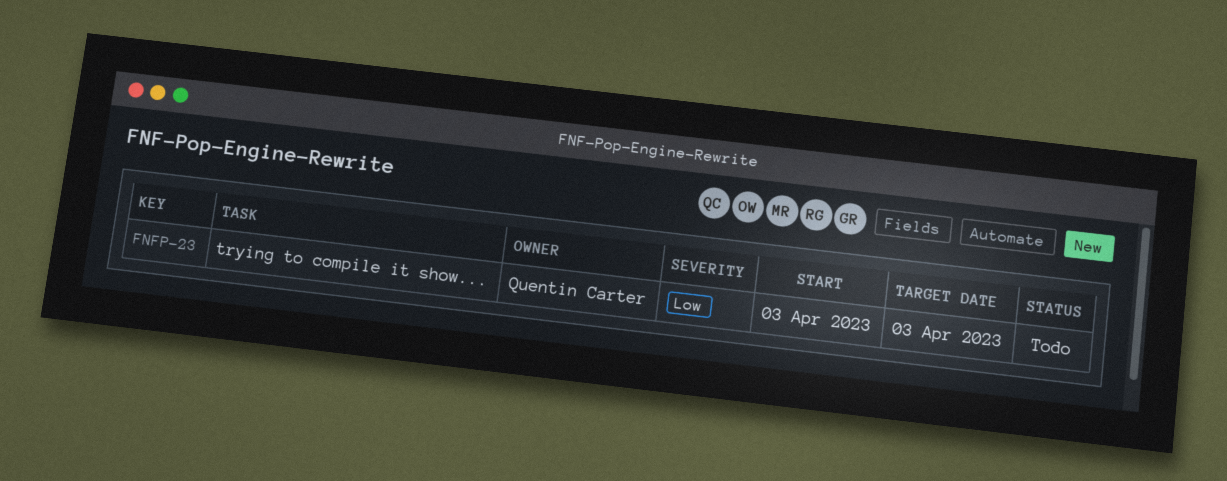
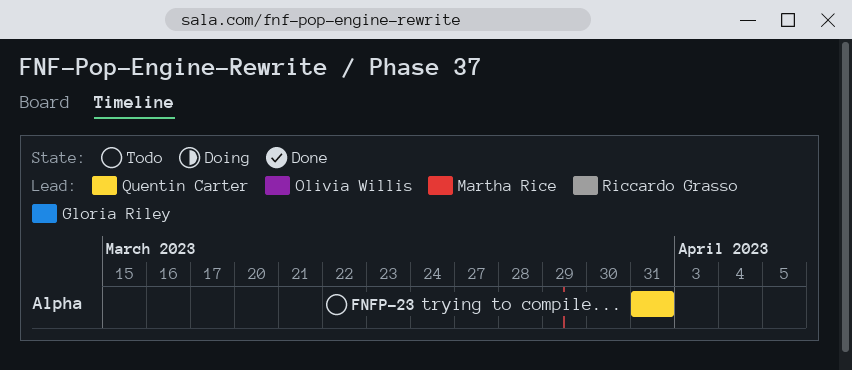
FNFP-23, start: Apr 3 -> Mar 31
FNFP-23, due: Apr 3 -> Mar 31

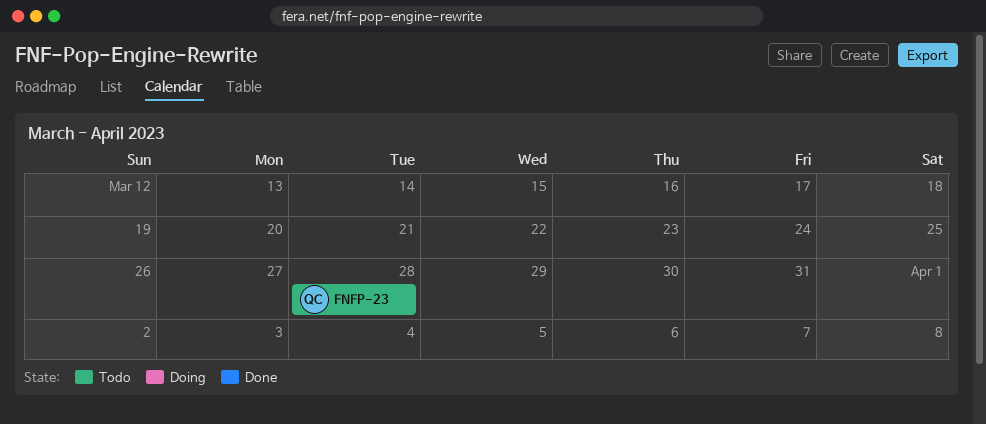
FNFP-23, start: Mar 31 -> Mar 28
FNFP-23, due: Mar 31 -> Mar 28

